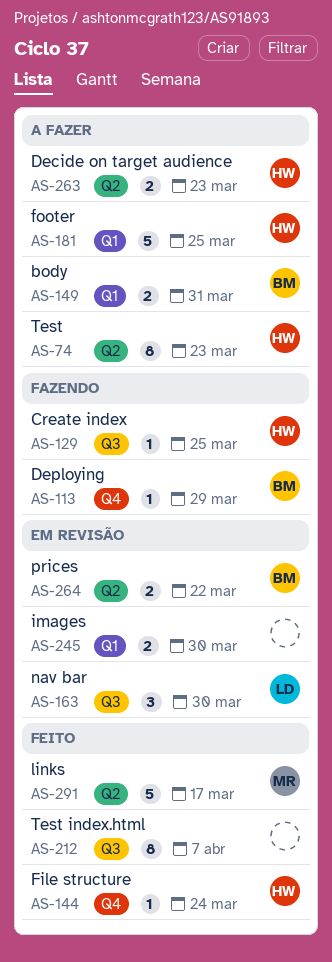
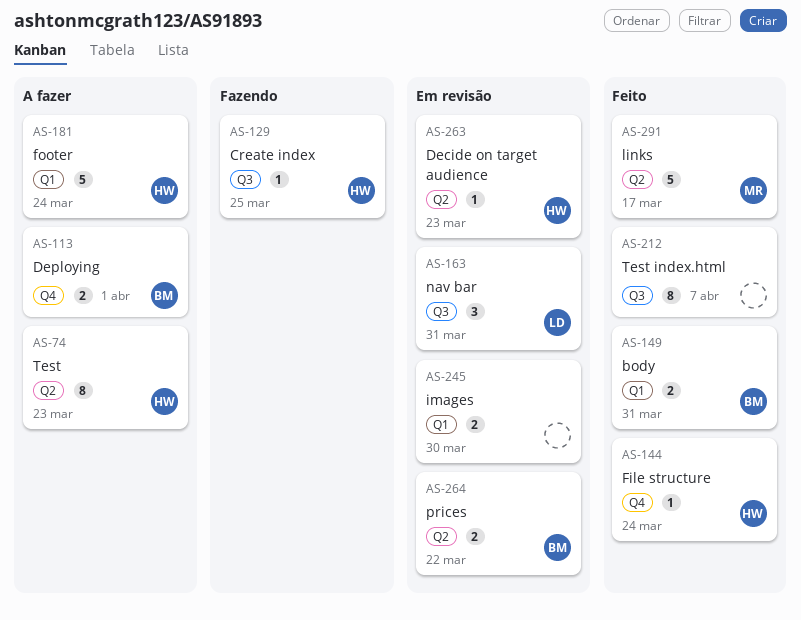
AS-113, status: Fazendo -> A fazer
AS-113, estimate: 1 -> 2
AS-113, due: Mar 29 -> Apr 1
AS-149, status: A fazer -> Feito
AS-163, due: Mar 30 -> Mar 31
AS-181, due: Mar 25 -> Mar 24
AS-263, status: A fazer -> Em revisão
AS-263, estimate: 2 -> 1

